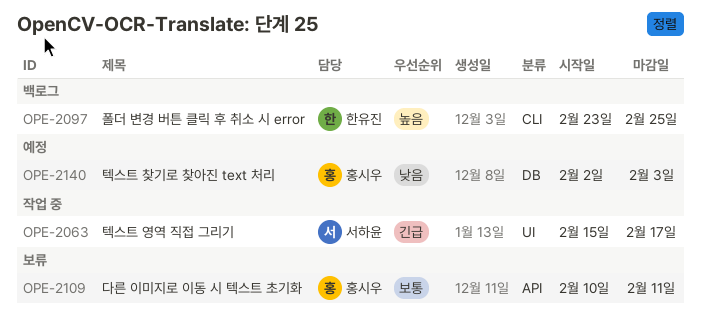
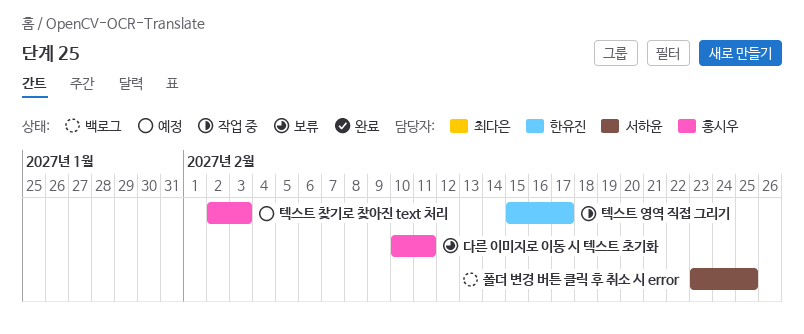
텍스트 영역 직접 그리기, owner: 서하윤 -> 한유진
폴더 변경 버튼 클릭 후 취소 시 error, owner: 한유진 -> 서하윤

